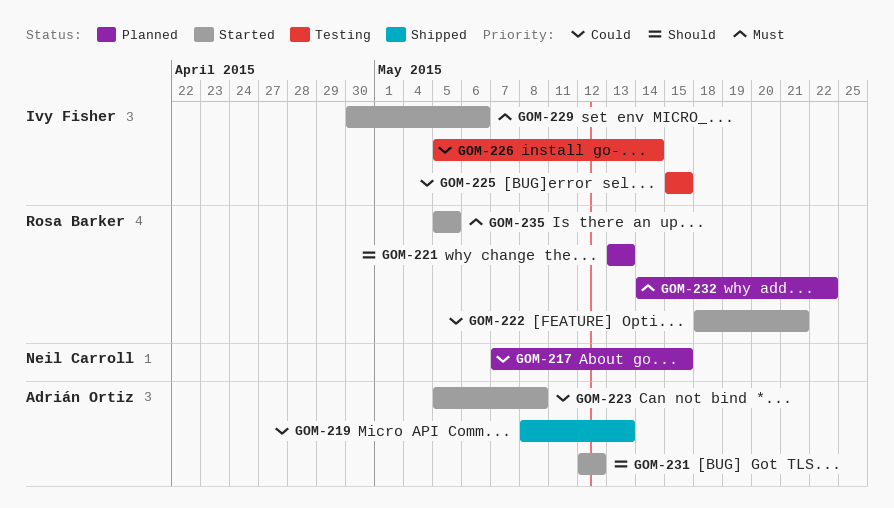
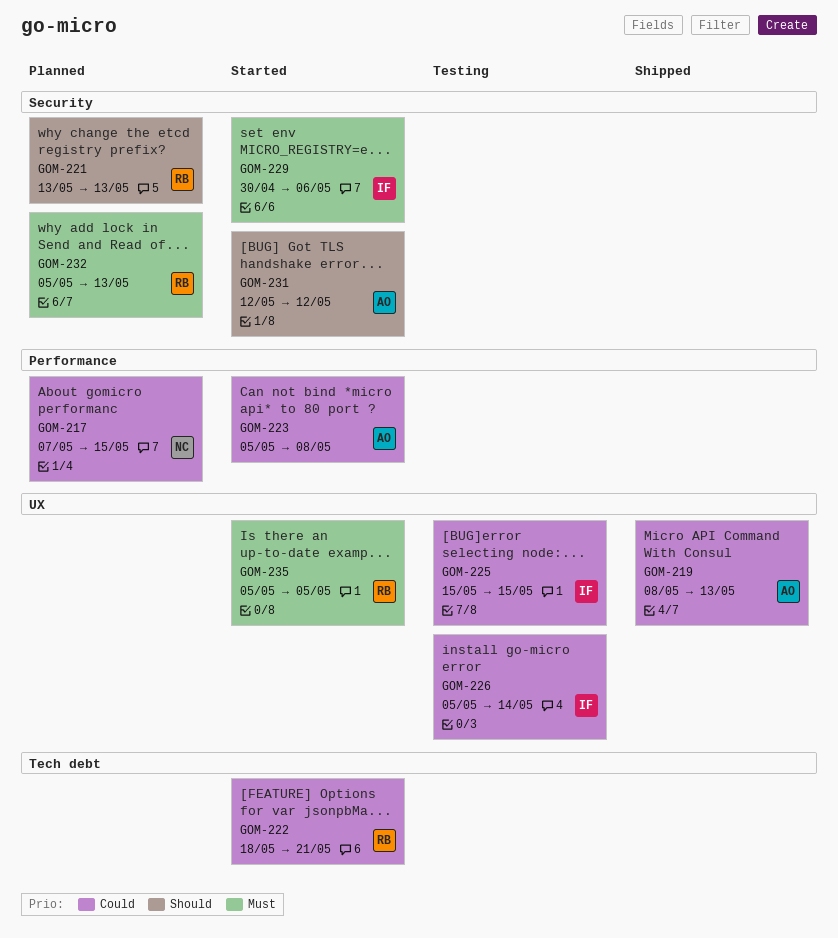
GOM-232, start: May 14 -> May 5
GOM-232, due: May 22 -> May 13

